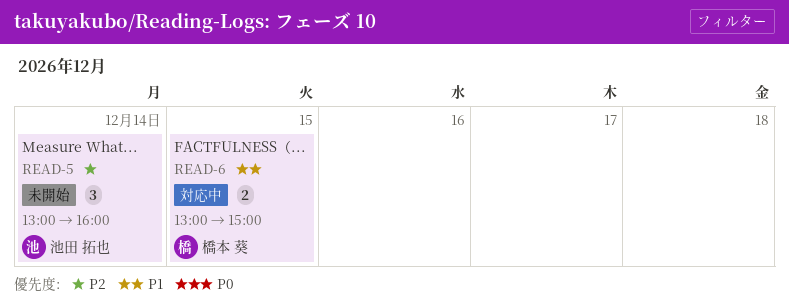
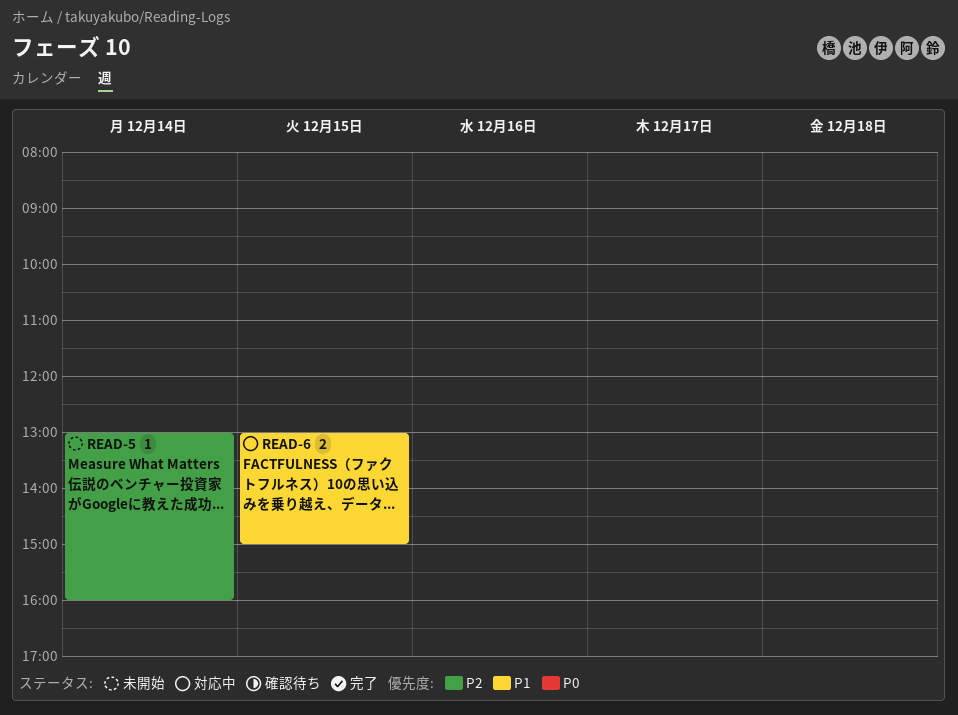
READ-5, estimate: 3 -> 1

